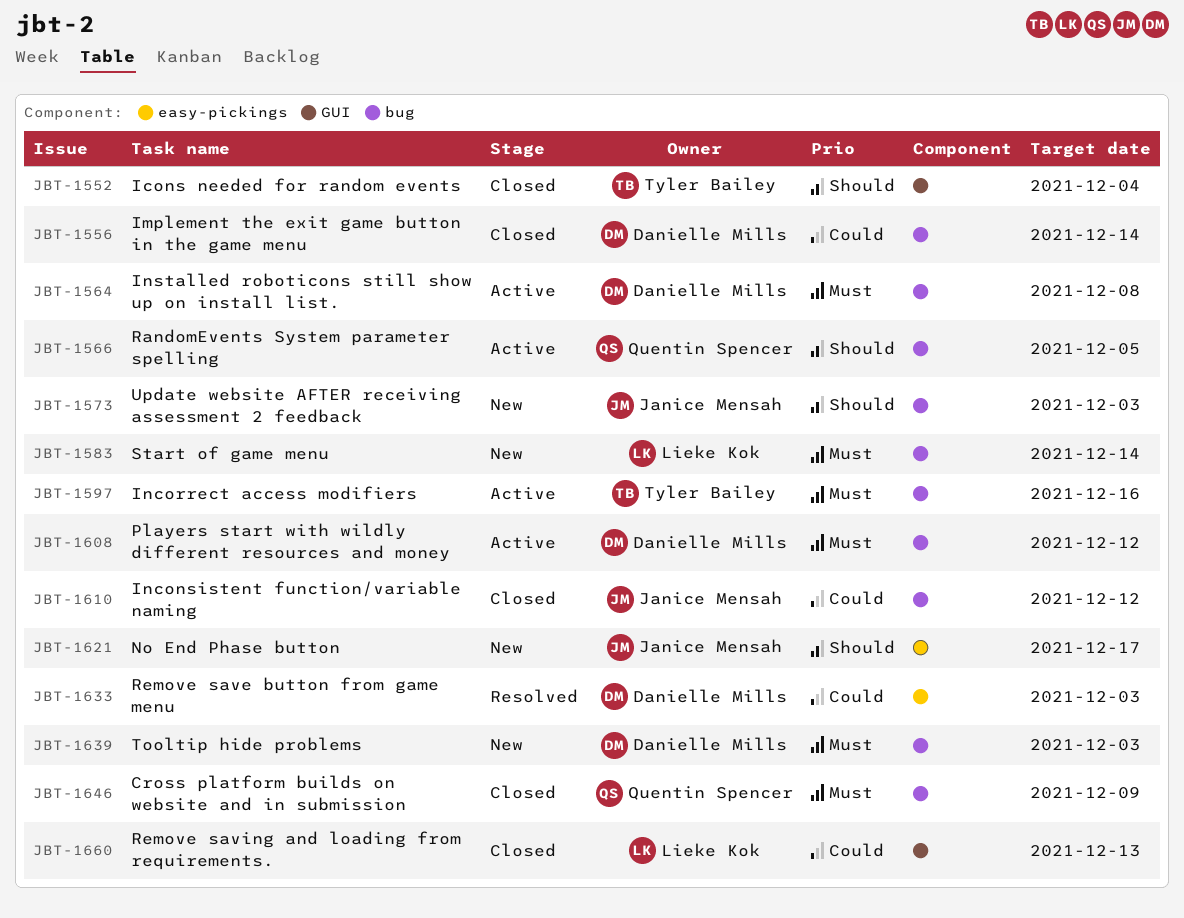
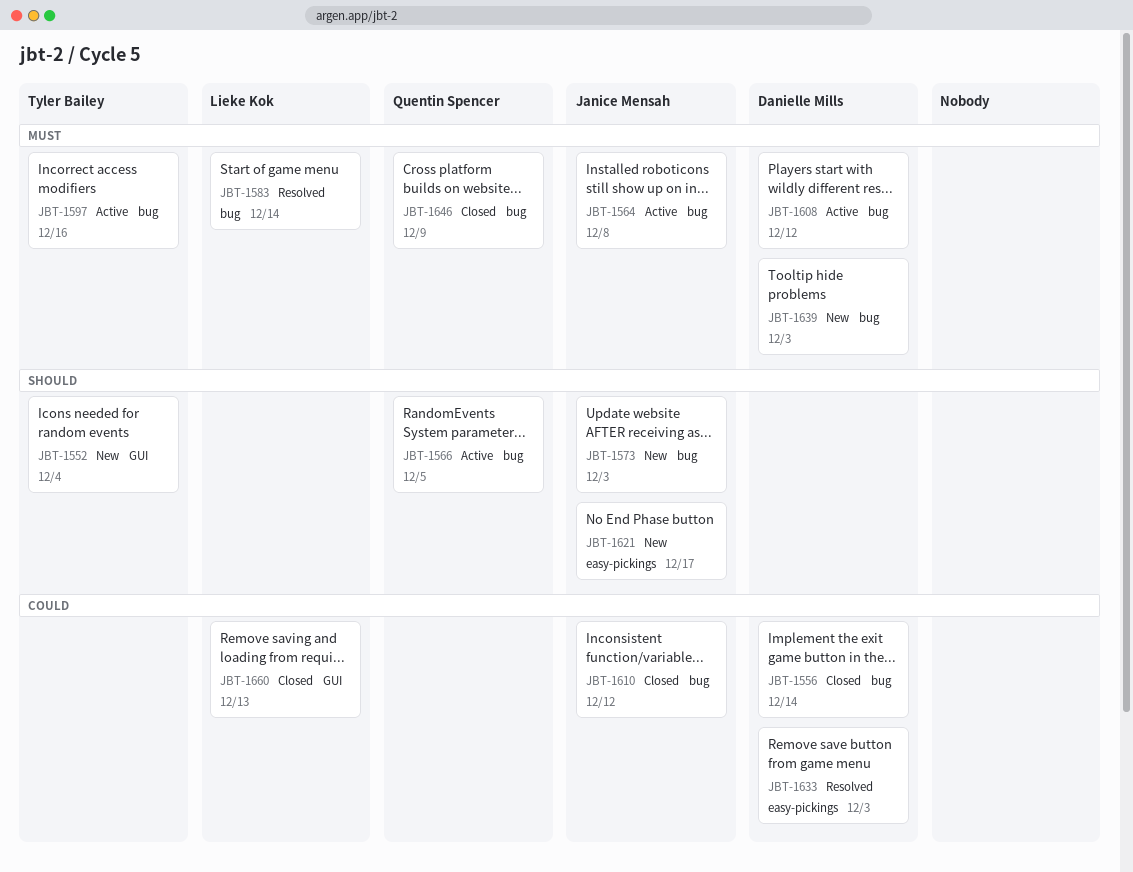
JBT-1552, status: Closed -> New
JBT-1564, owner: Danielle Mills -> Janice Mensah
JBT-1583, status: New -> Resolved

